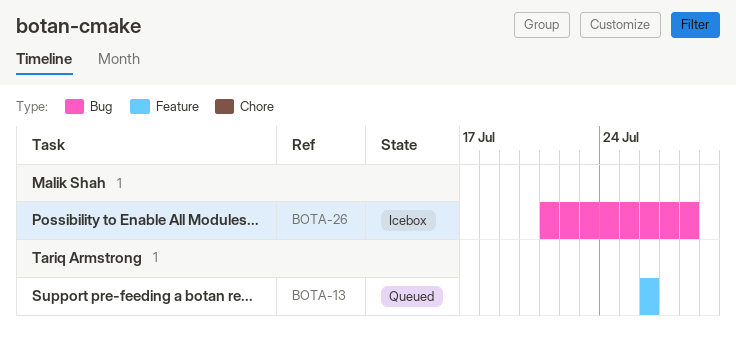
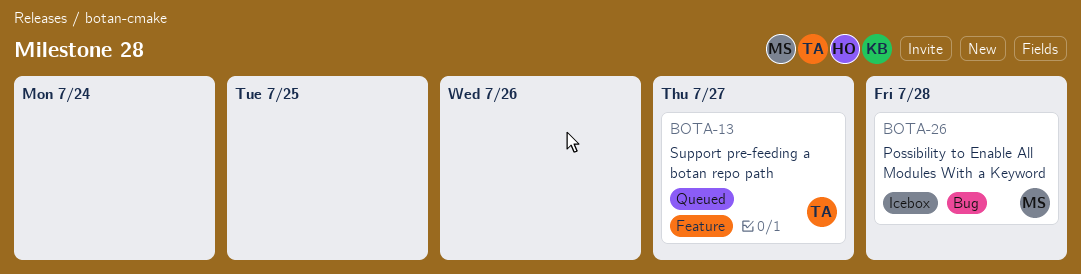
BOTA-13, due: Jul 26 -> Jul 27

